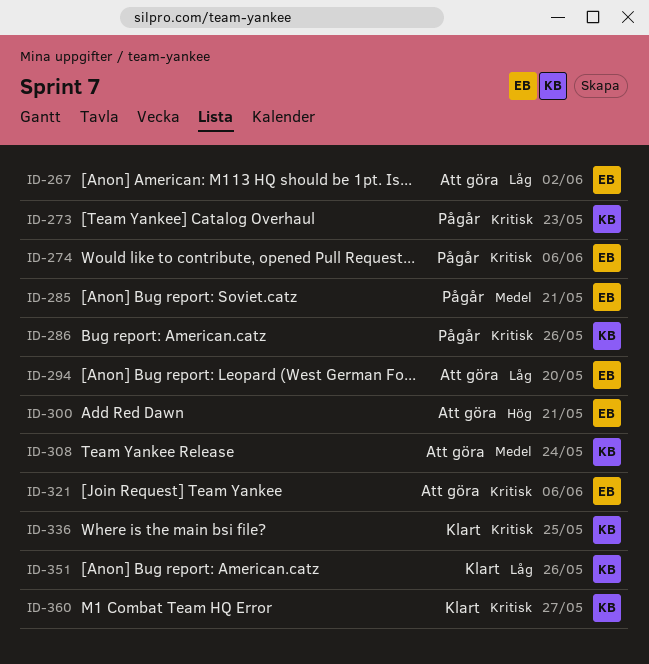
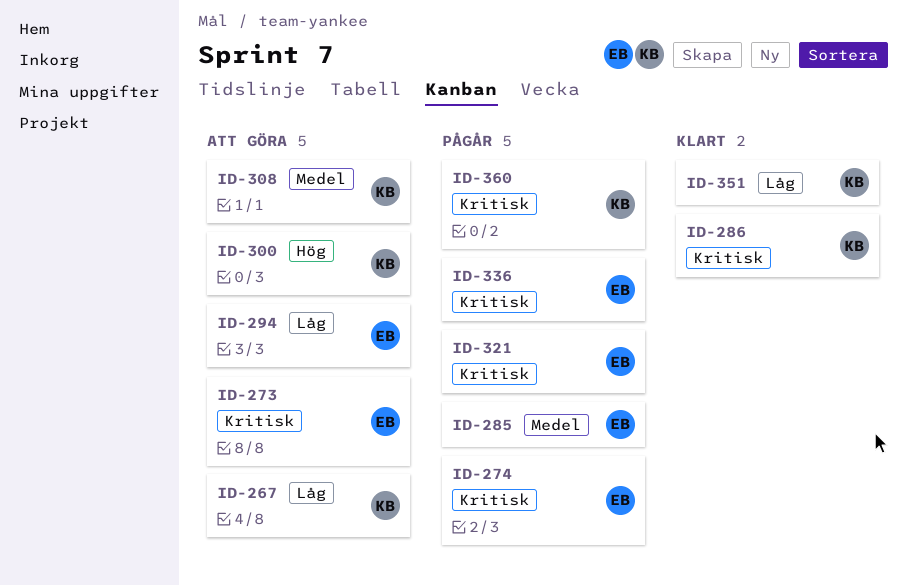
ID-267, owner: EB -> KB
ID-273, status: Pågår -> Att göra
ID-273, owner: KB -> EB
ID-286, status: Pågår -> Klart
ID-300, owner: EB -> KB
ID-321, status: Att göra -> Pågår
ID-336, status: Klart -> Pågår
ID-336, owner: KB -> EB
ID-360, status: Klart -> Pågår

